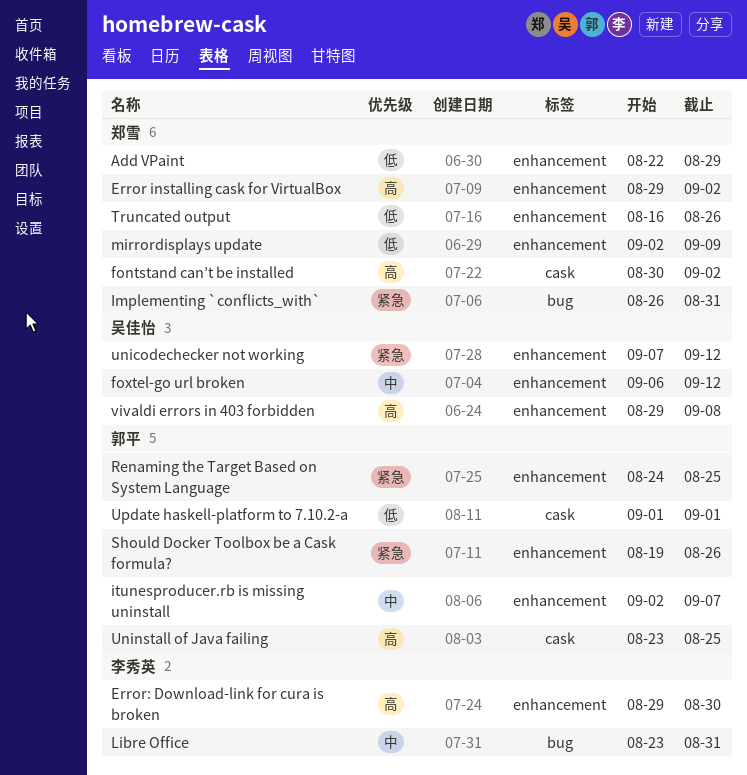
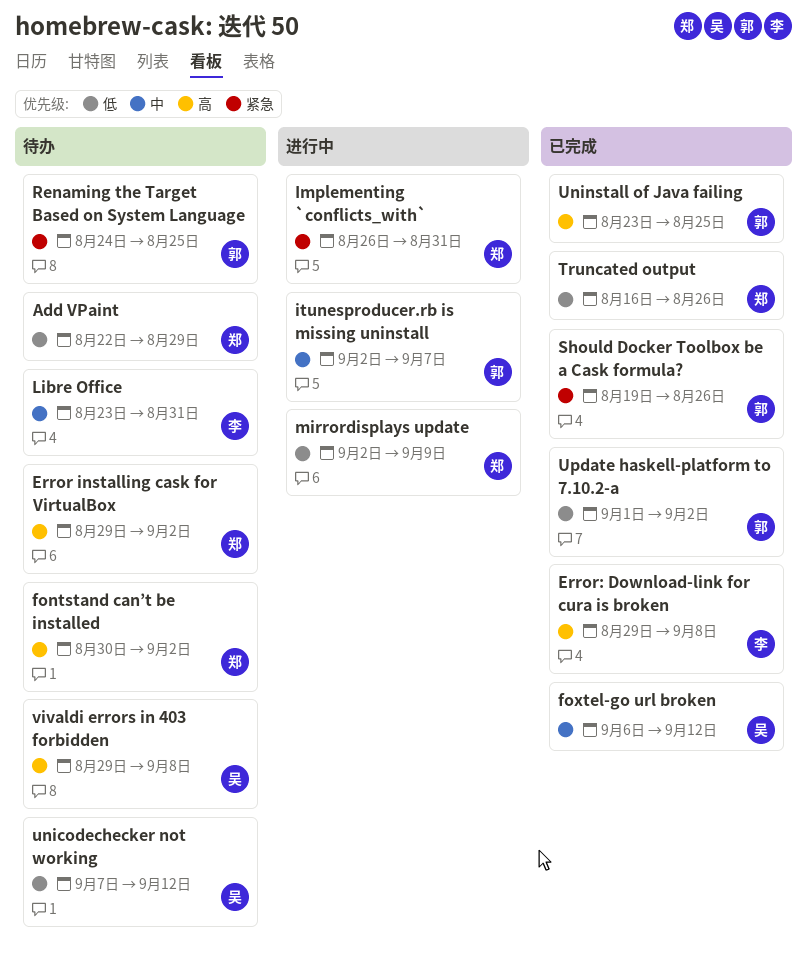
Error: Download-link for cura is broken, due: Aug 30 -> Sep 8
unicodechecker not working, priority: 紧急 -> 低
Update haskell-platform to 7.10.2-a, due: Sep 1 -> Sep 2

